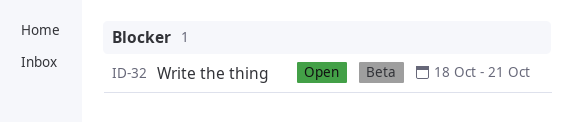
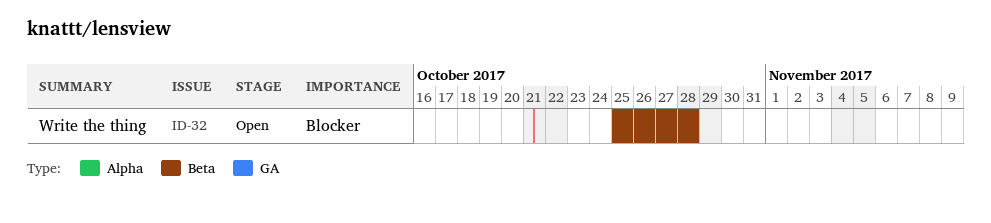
ID-32, start: Oct 18 -> Oct 25
ID-32, due: Oct 21 -> Oct 28

